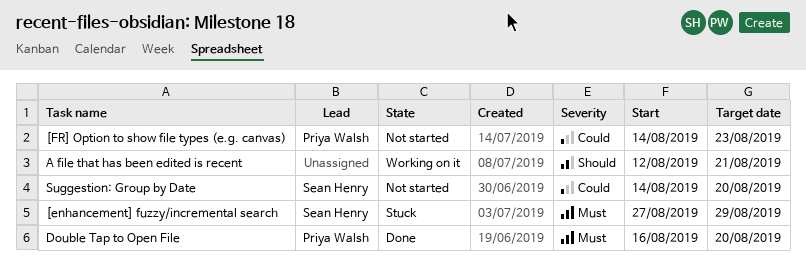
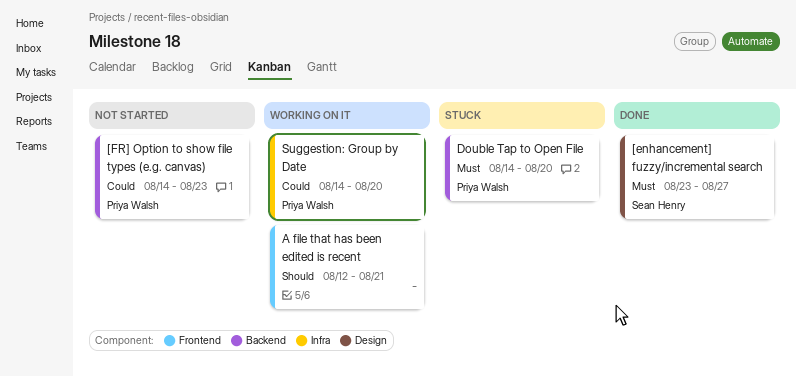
[enhancement] fuzzy/incremental search, status: Stuck -> Done
[enhancement] fuzzy/incremental search, start: Aug 27 -> Aug 23
[enhancement] fuzzy/incremental search, due: Aug 29 -> Aug 27
Double Tap to Open File, status: Done -> Stuck
Double Tap to Open File, start: Aug 16 -> Aug 14
Suggestion: Group by Date, status: Not started -> Working on it
Suggestion: Group by Date, owner: Sean Henry -> Priya Walsh

